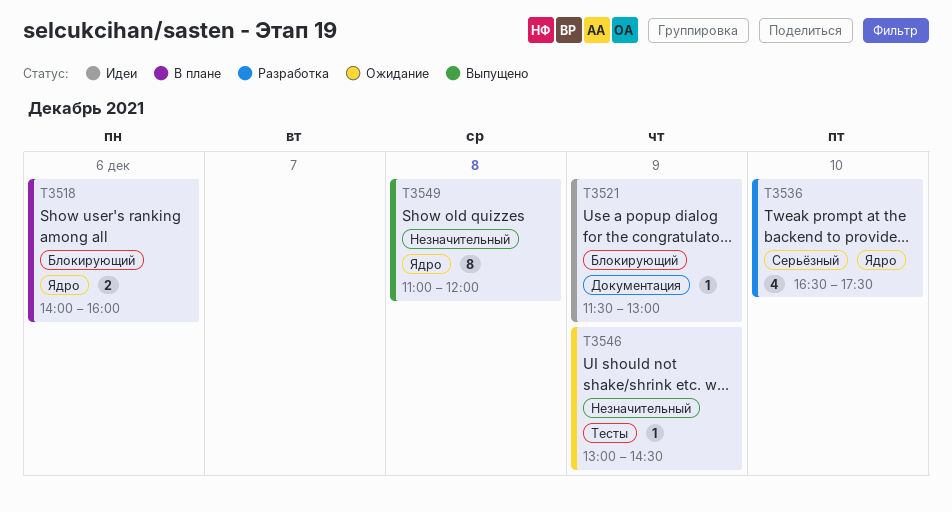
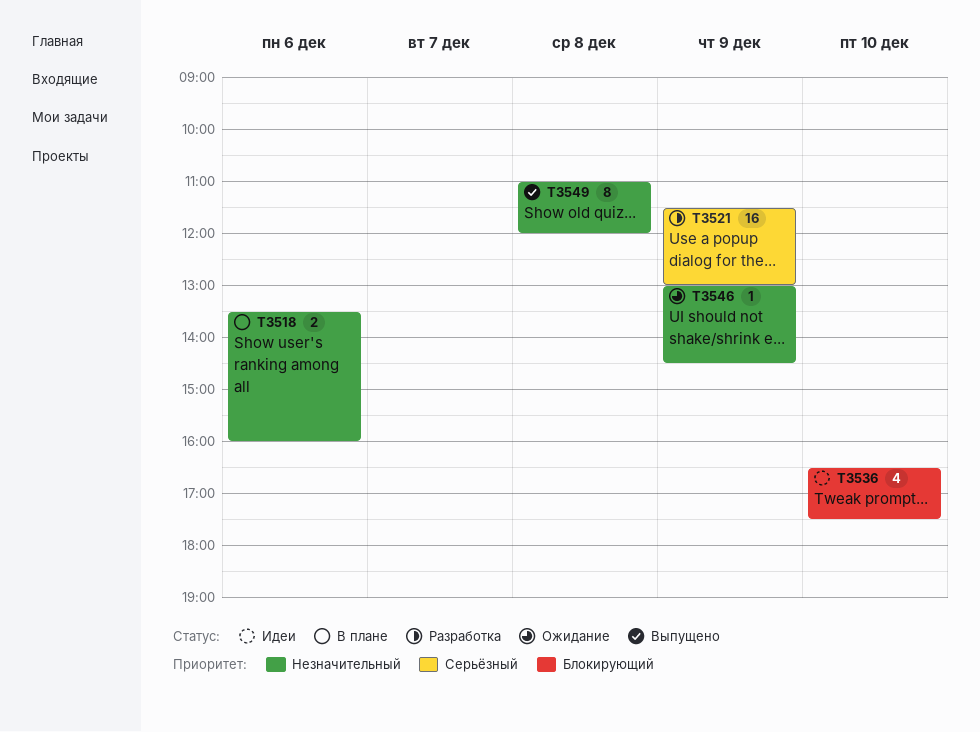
T3518, priority: Блокирующий -> Незначительный
T3518, begins: 14:00 -> 13:30
T3521, status: Идеи -> Разработка
T3521, priority: Блокирующий -> Серьёзный
T3521, estimate: 1 -> 16
T3536, status: Разработка -> Идеи
T3536, priority: Серьёзный -> Блокирующий

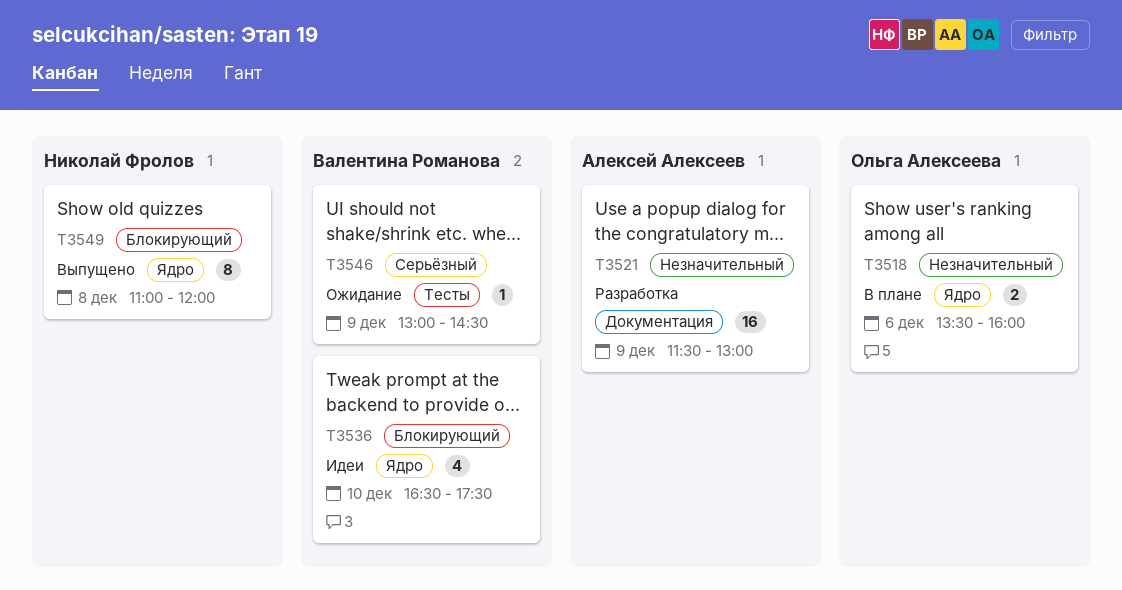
T3521, priority: Серьёзный -> Незначительный
T3546, priority: Незначительный -> Серьёзный
T3549, priority: Незначительный -> Блокирующий

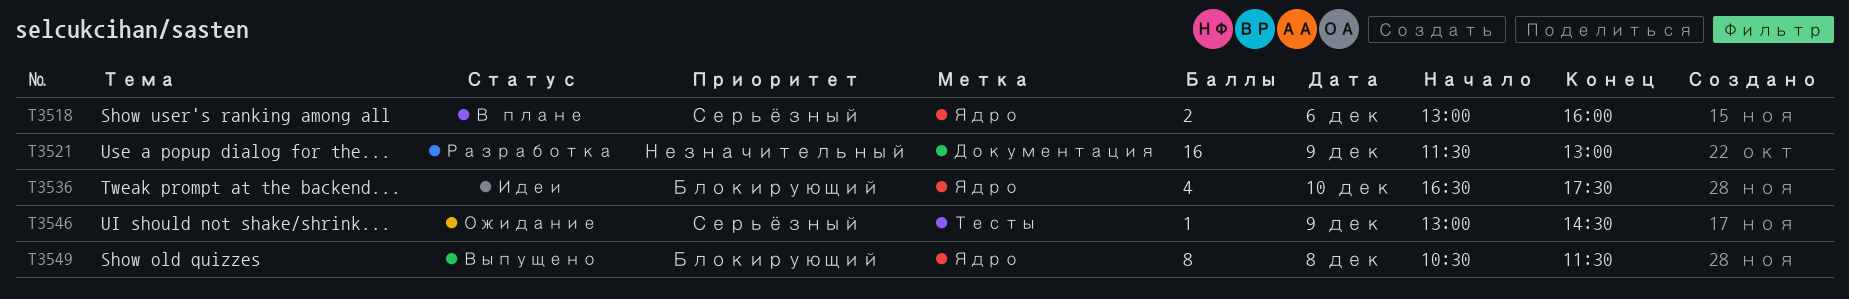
T3518, priority: Незначительный -> Серьёзный
T3518, begins: 13:30 -> 13:00
T3549, begins: 11:00 -> 10:30
T3549, ends: 12:00 -> 11:30

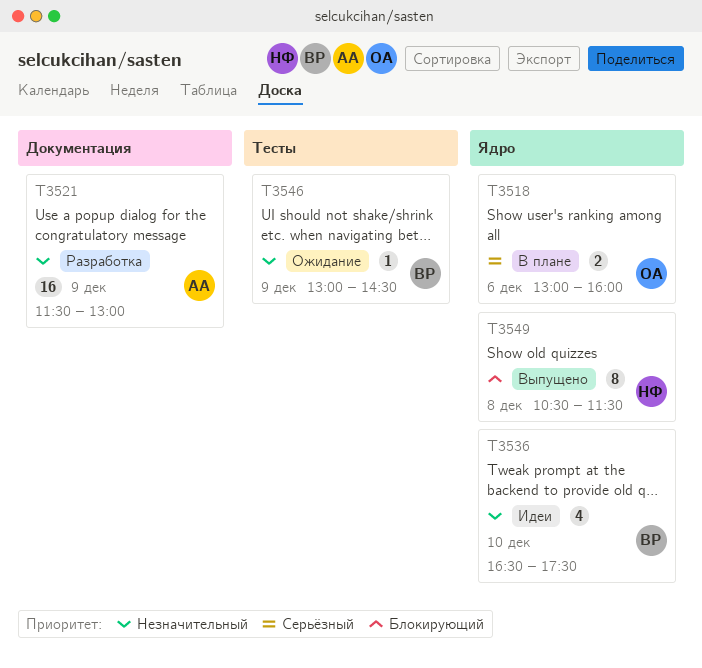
T3536, priority: Блокирующий -> Незначительный
T3546, priority: Серьёзный -> Незначительный

